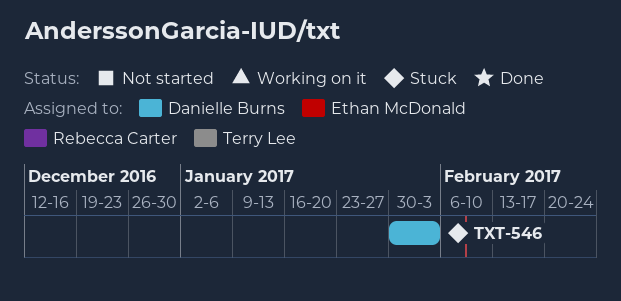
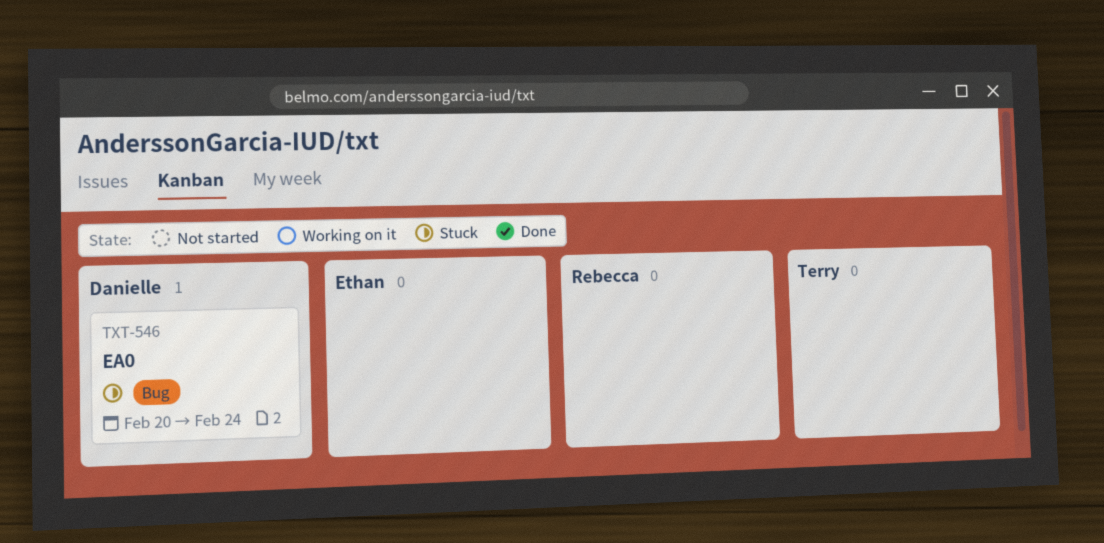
TXT-546, start: Jan 30 -> Feb 20
TXT-546, due: Feb 3 -> Feb 24

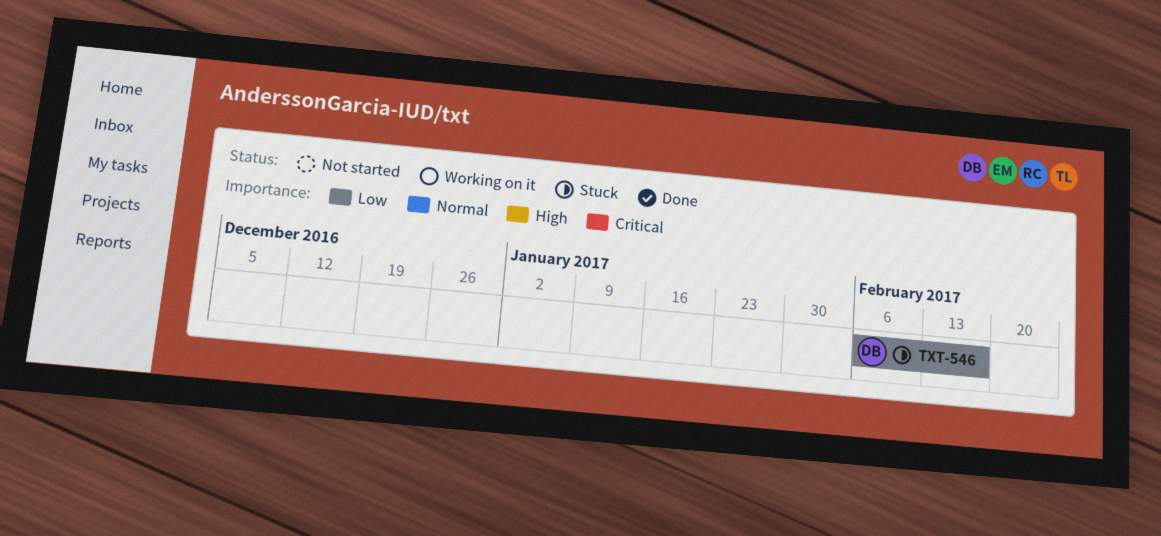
TXT-546, start: Feb 20 -> Feb 6
TXT-546, due: Feb 24 -> Feb 17

